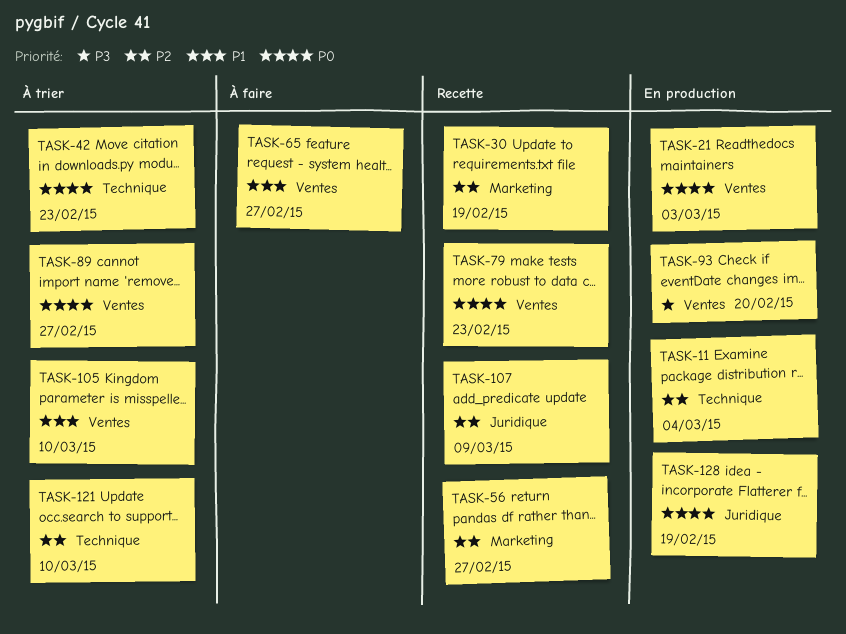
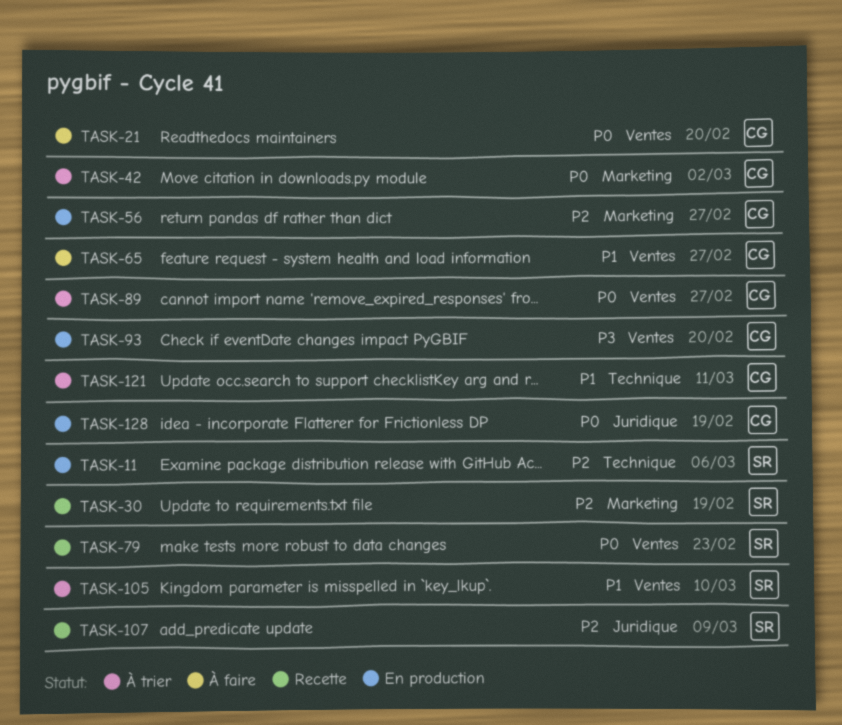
TASK-11, due: Mar 4 -> Mar 6
TASK-21, status: En production -> À faire
TASK-21, due: Mar 3 -> Feb 20
TASK-42, label: Technique -> Marketing
TASK-42, due: Feb 23 -> Mar 2
TASK-56, status: Recette -> En production
TASK-121, priority: P2 -> P1
TASK-121, due: Mar 10 -> Mar 11

